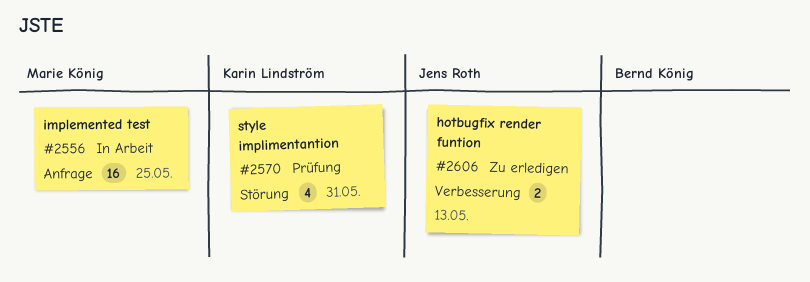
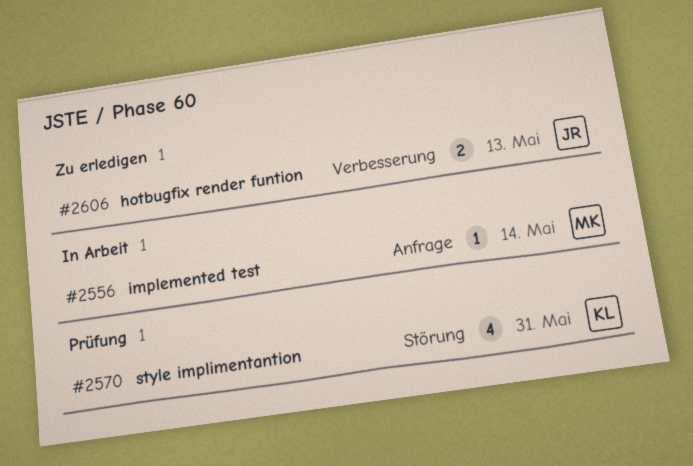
#2556, estimate: 16 -> 1
#2556, due: May 25 -> May 14

